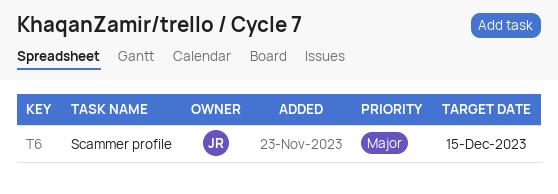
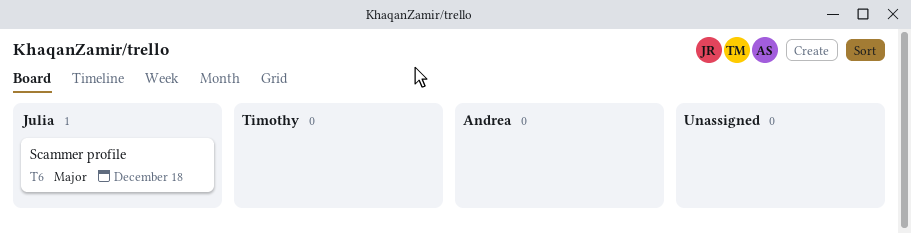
T6, due: Dec 15 -> Dec 18

